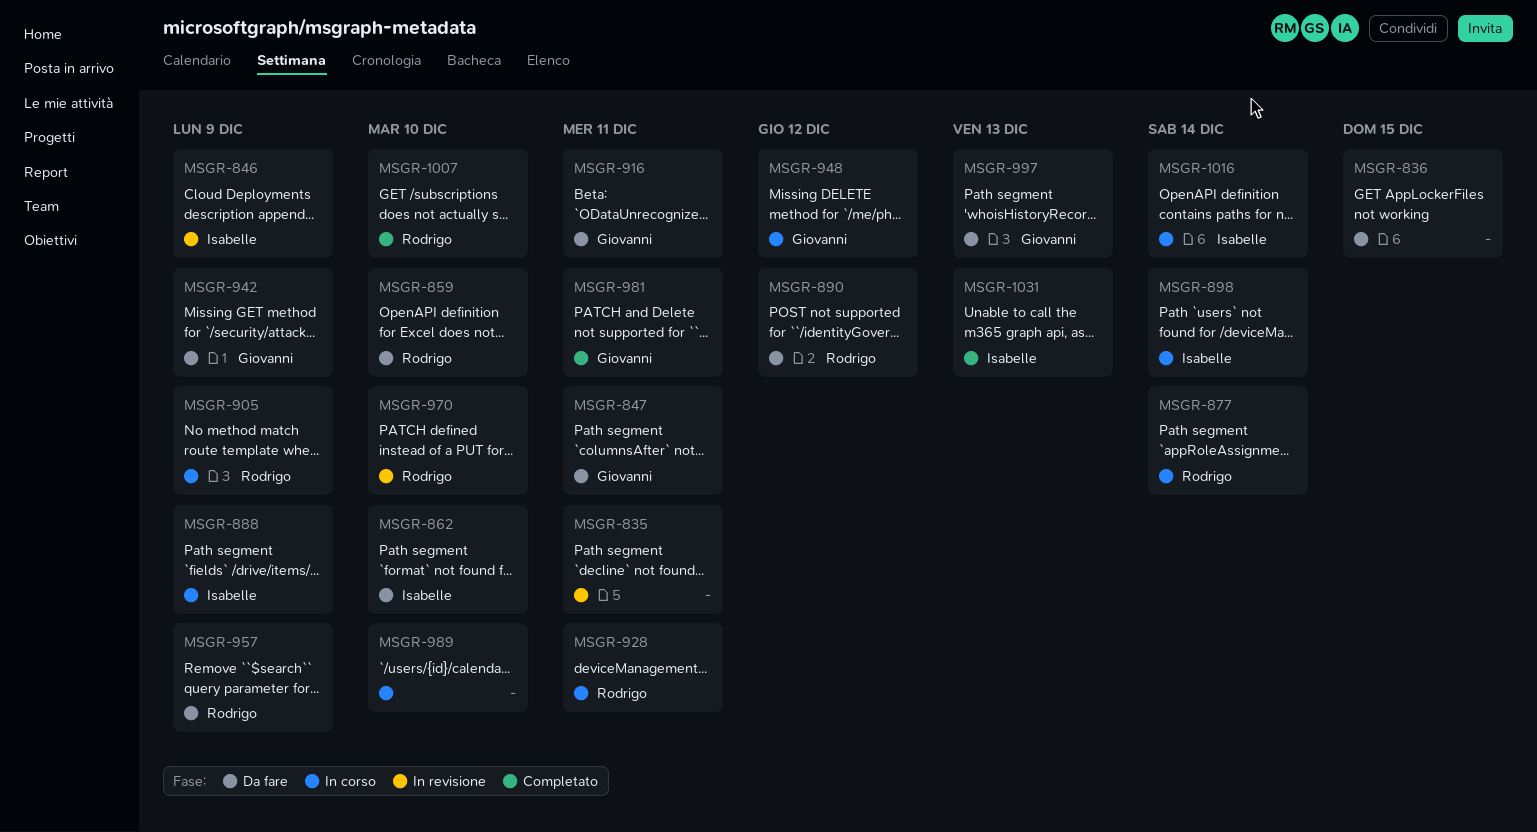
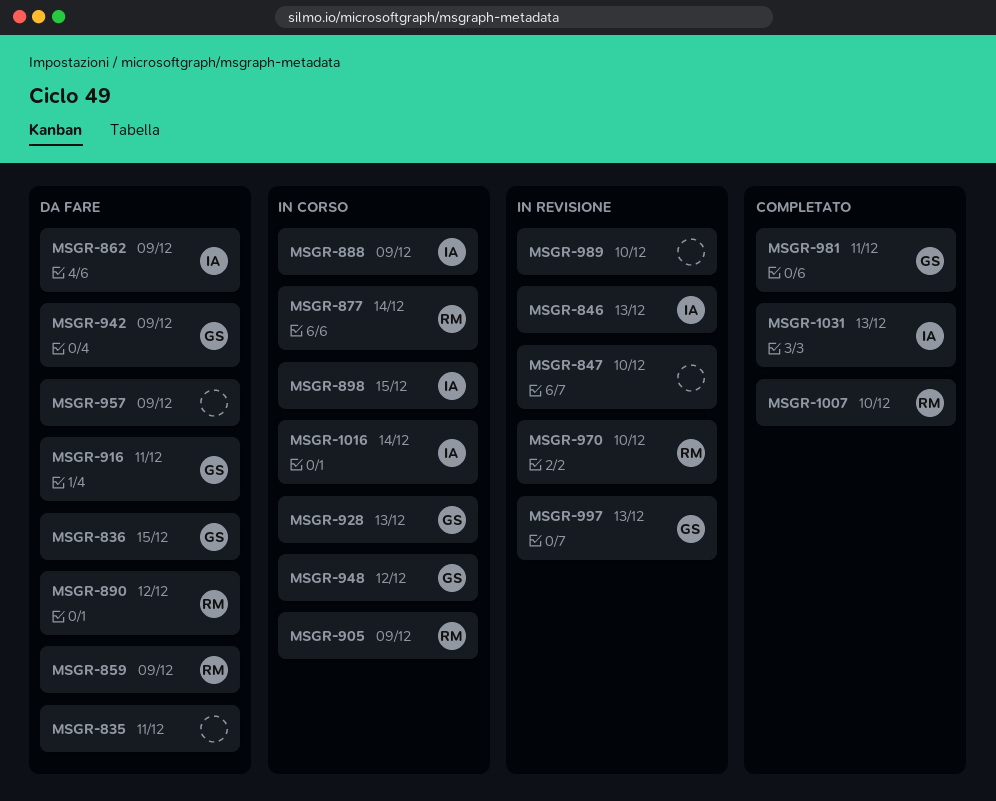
MSGR-835, status: In revisione -> Da fare
MSGR-836, owner: none -> Giovanni
MSGR-846, due: Dec 9 -> Dec 13
MSGR-847, status: Da fare -> In revisione
MSGR-847, owner: Giovanni -> none
MSGR-847, due: Dec 11 -> Dec 10
MSGR-859, due: Dec 10 -> Dec 9
MSGR-862, due: Dec 10 -> Dec 9
MSGR-898, due: Dec 14 -> Dec 15
MSGR-928, owner: Rodrigo -> Giovanni
MSGR-928, due: Dec 11 -> Dec 13
MSGR-957, owner: Rodrigo -> none
MSGR-989, status: In corso -> In revisione
MSGR-997, status: Da fare -> In revisione

